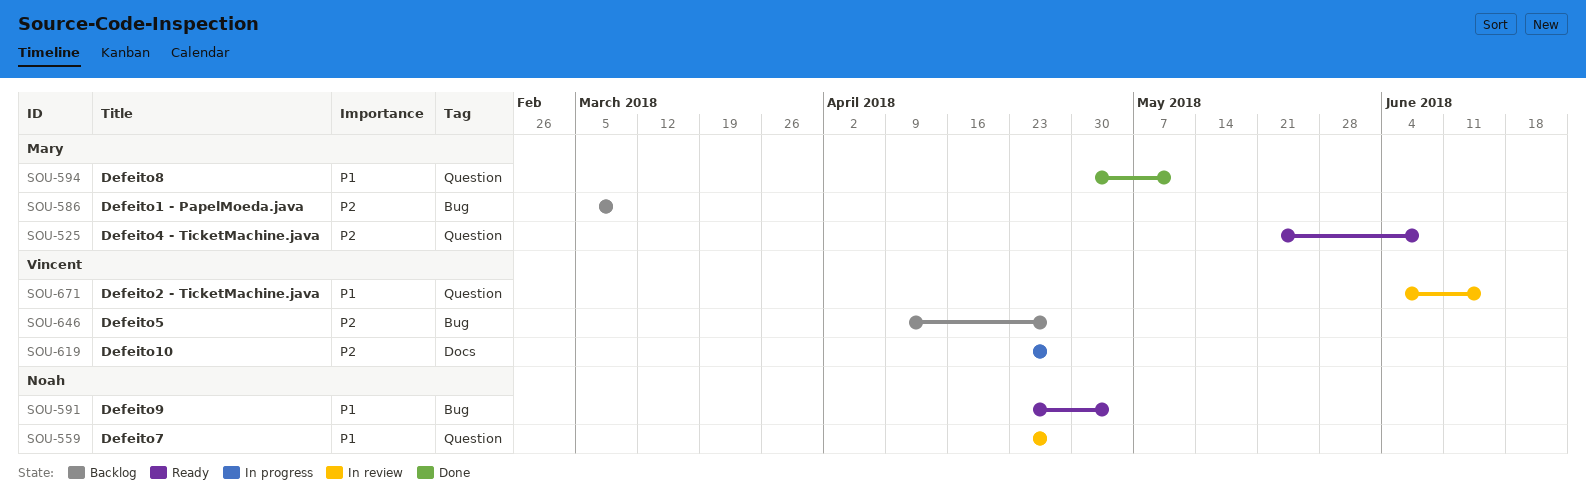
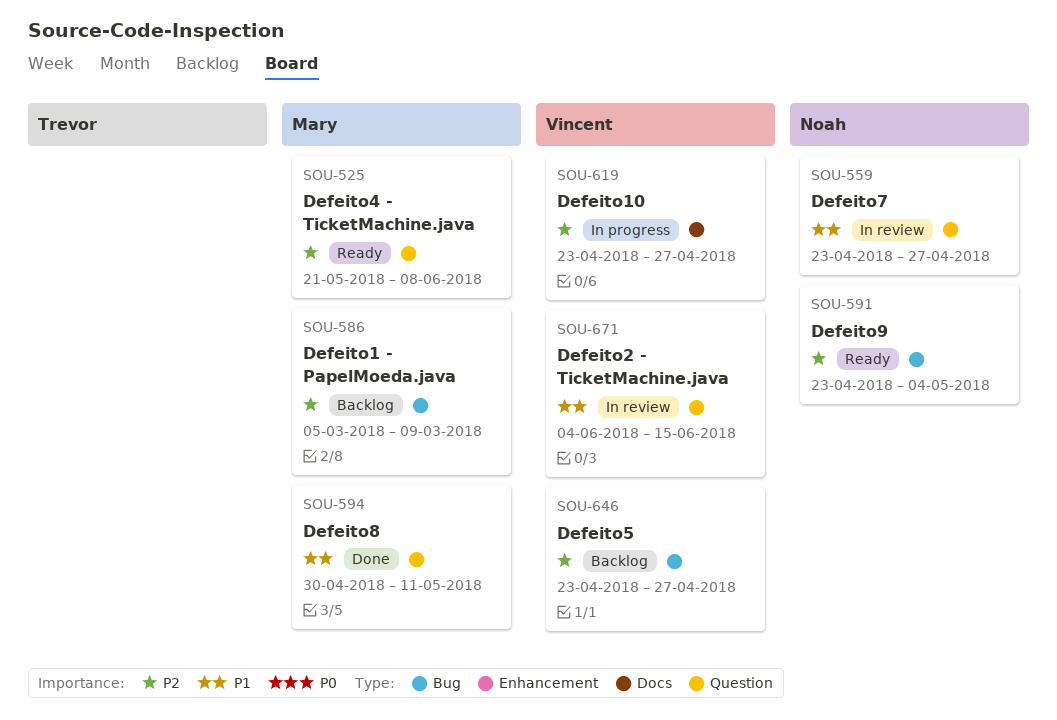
SOU-591, priority: P1 -> P2
SOU-646, start: Apr 9 -> Apr 23

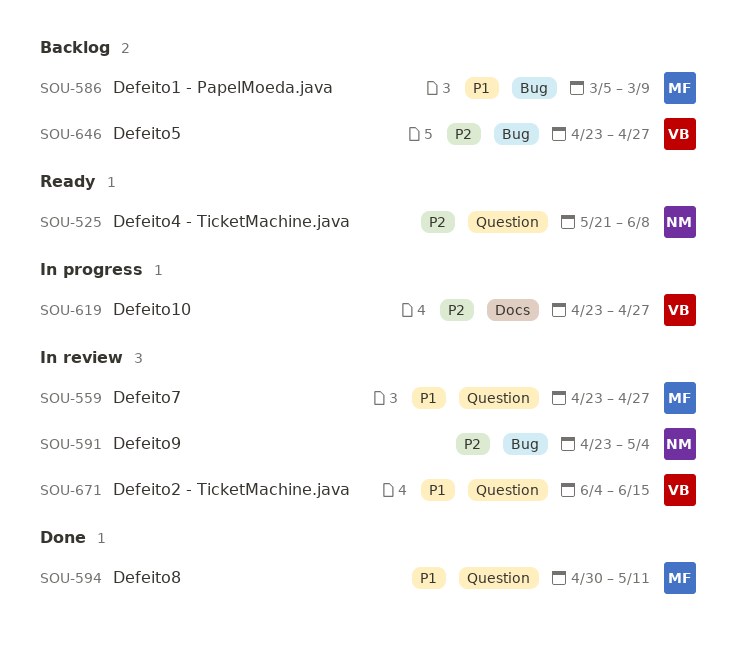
SOU-525, owner: Mary -> Noah
SOU-559, owner: Noah -> Mary
SOU-586, priority: P2 -> P1
SOU-591, status: Ready -> In review

